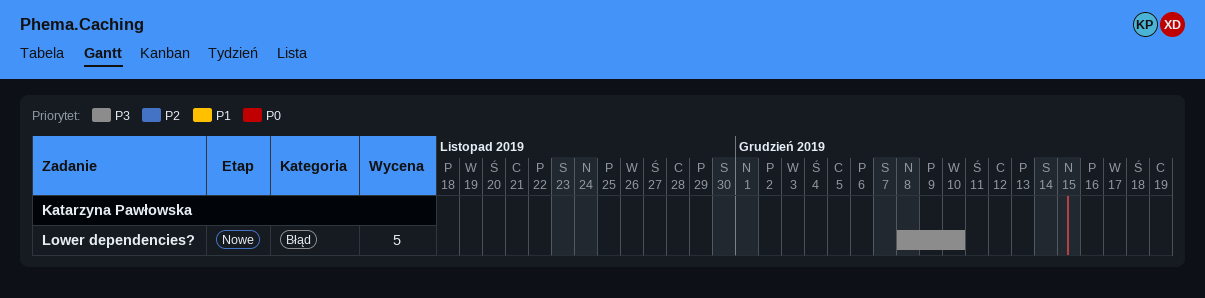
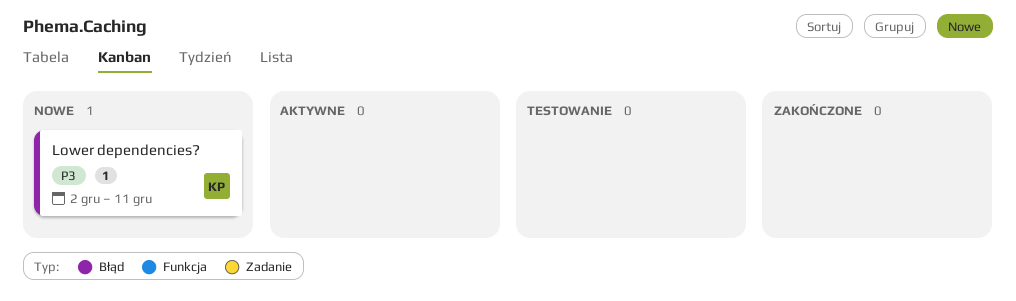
Lower dependencies?, estimate: 5 -> 1
Lower dependencies?, start: Dec 8 -> Dec 2
Lower dependencies?, due: Dec 10 -> Dec 11

